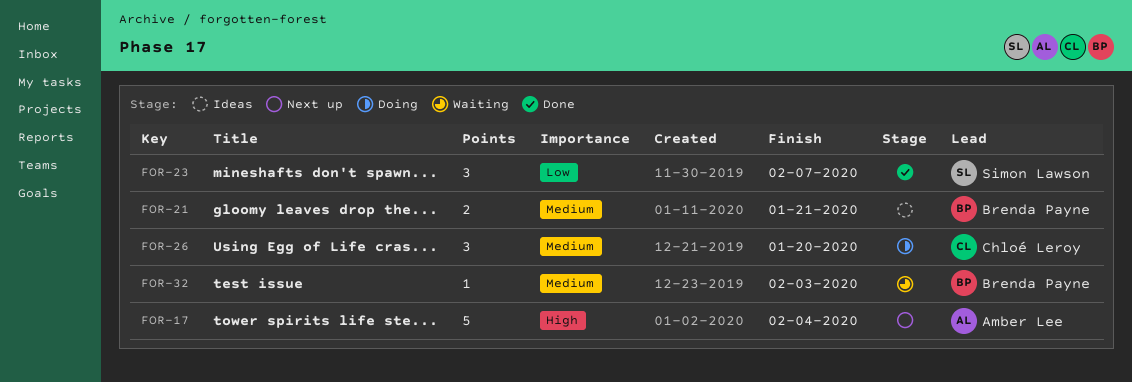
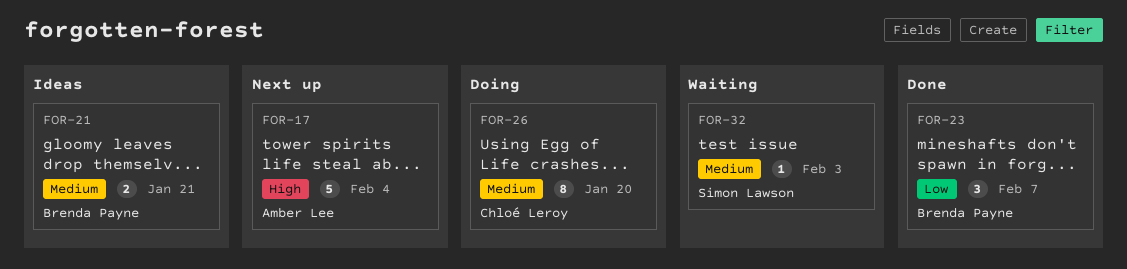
FOR-23, owner: Simon Lawson -> Brenda Payne
FOR-26, estimate: 3 -> 8
FOR-32, owner: Brenda Payne -> Simon Lawson

